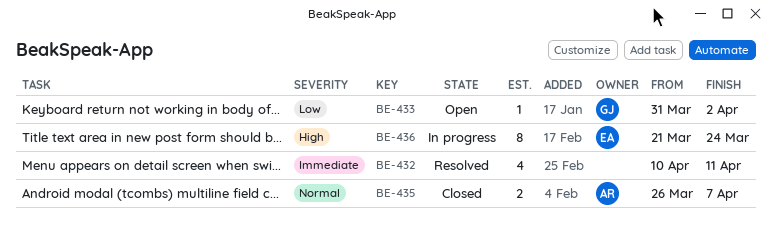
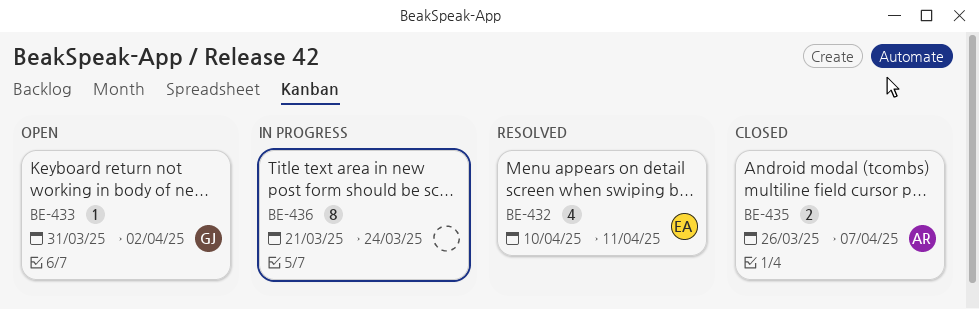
BE-432, owner: none -> EA
BE-436, owner: EA -> none

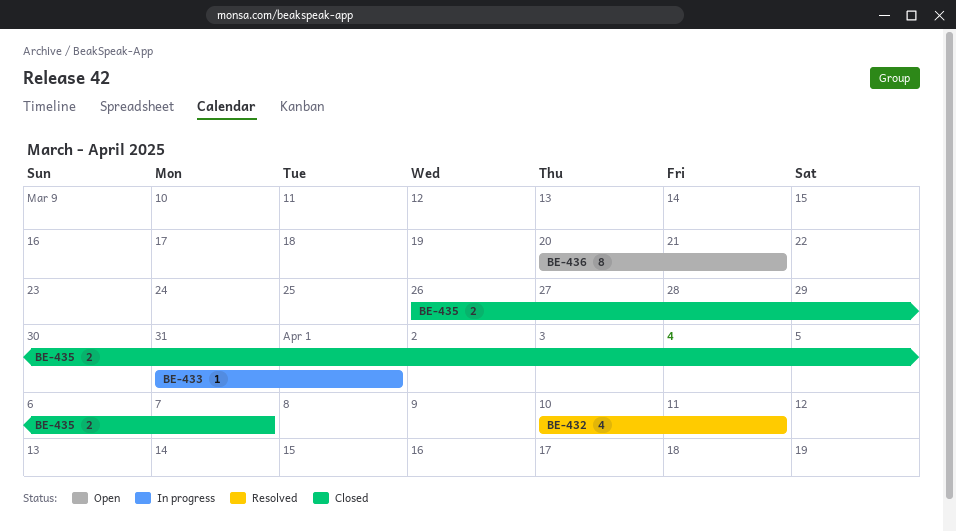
BE-433, status: Open -> In progress
BE-433, due: Apr 2 -> Apr 1
BE-436, status: In progress -> Open
BE-436, start: Mar 21 -> Mar 20
BE-436, due: Mar 24 -> Mar 21

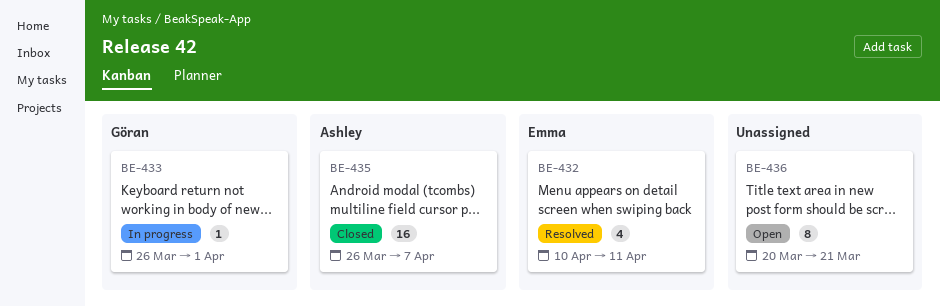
BE-433, start: Mar 31 -> Mar 26
BE-435, estimate: 2 -> 16

